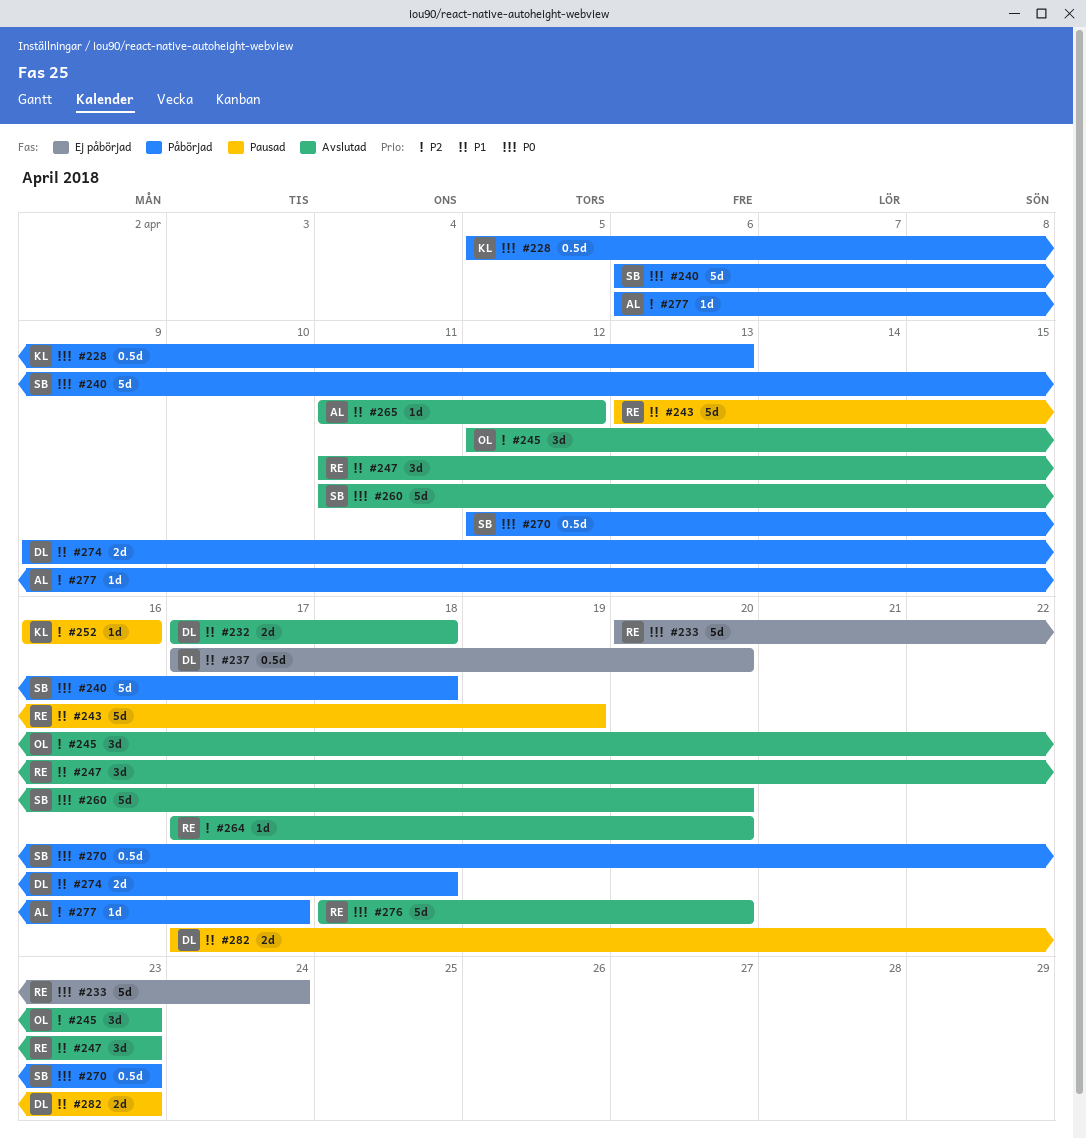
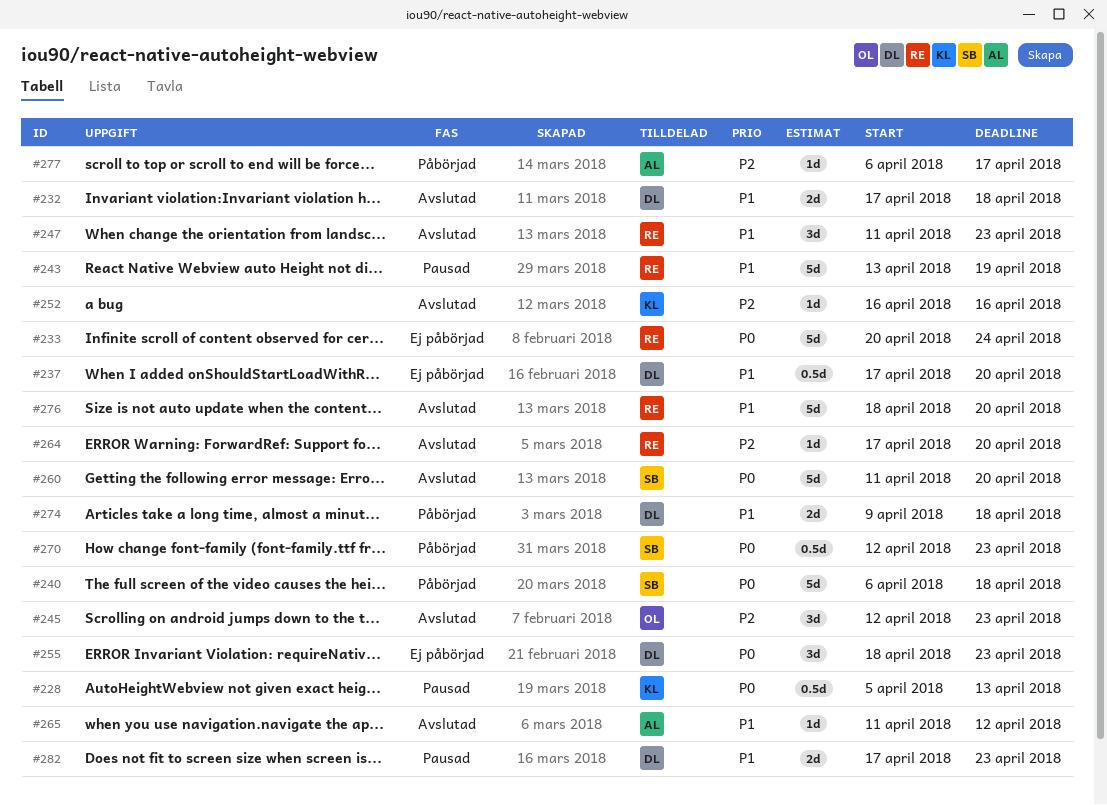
#228, status: Påbörjad -> Pausad
#252, status: Pausad -> Avslutad
#255: none -> present
#276, priority: P0 -> P1

